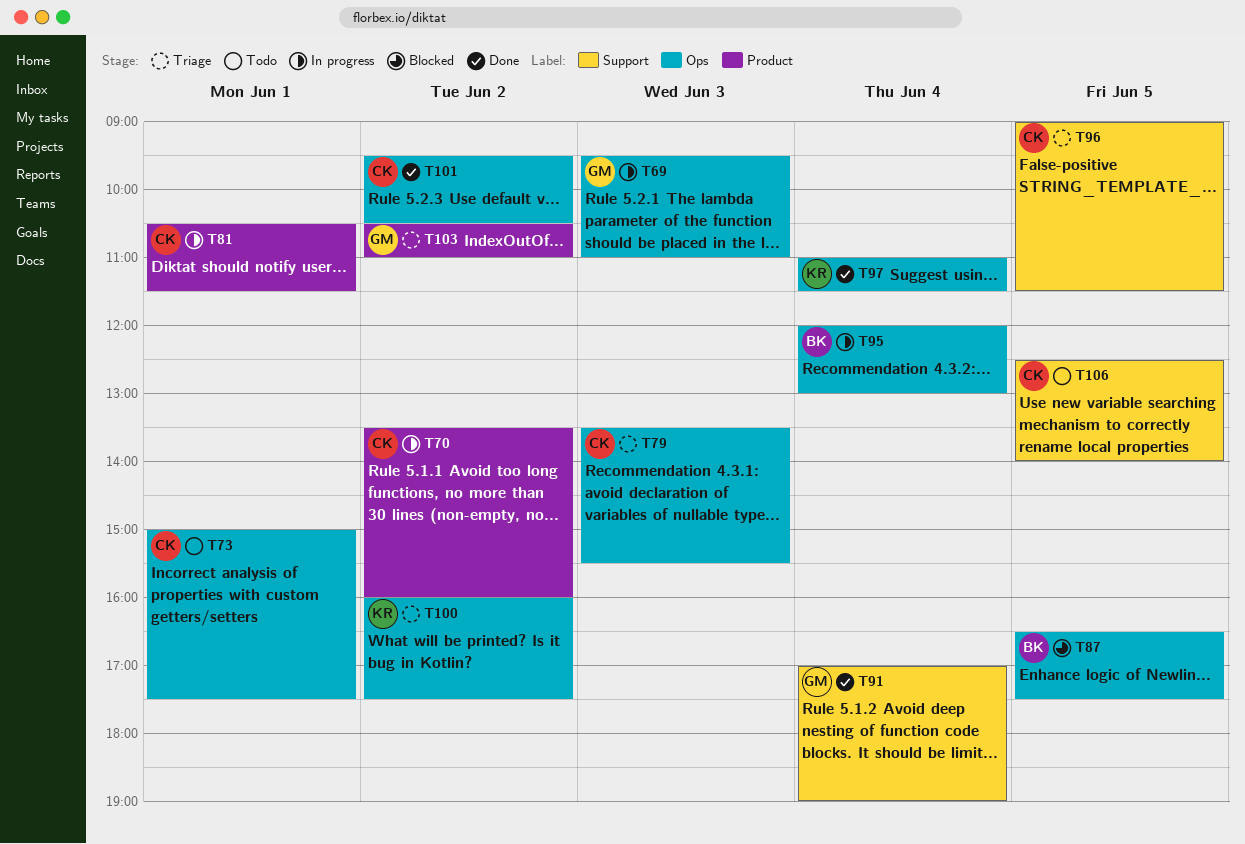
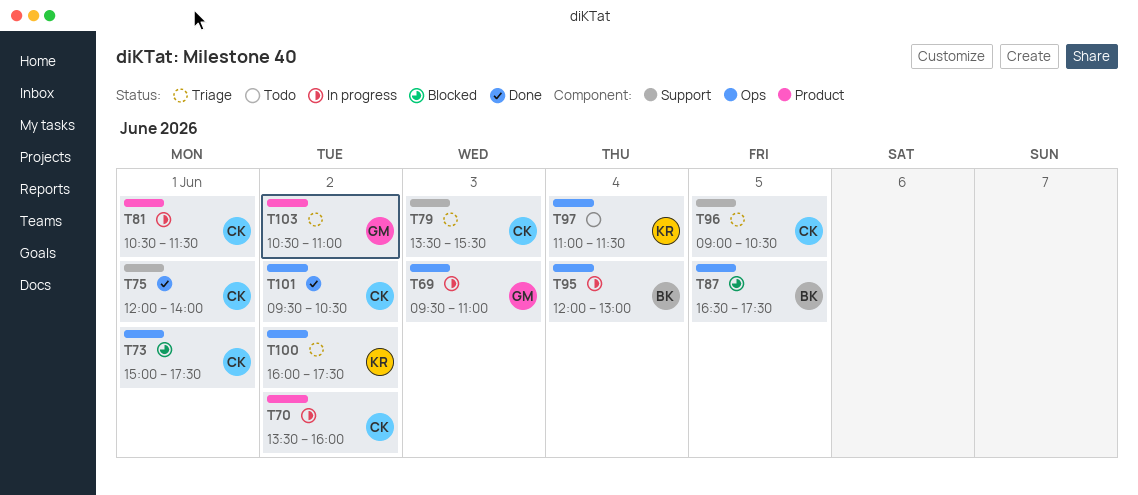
T73, status: Todo -> Blocked
T75: none -> present
T79, label: Ops -> Support
T91: present -> none
T96, ends: 11:30 -> 10:30
T97, status: Done -> Todo
T106: present -> none

